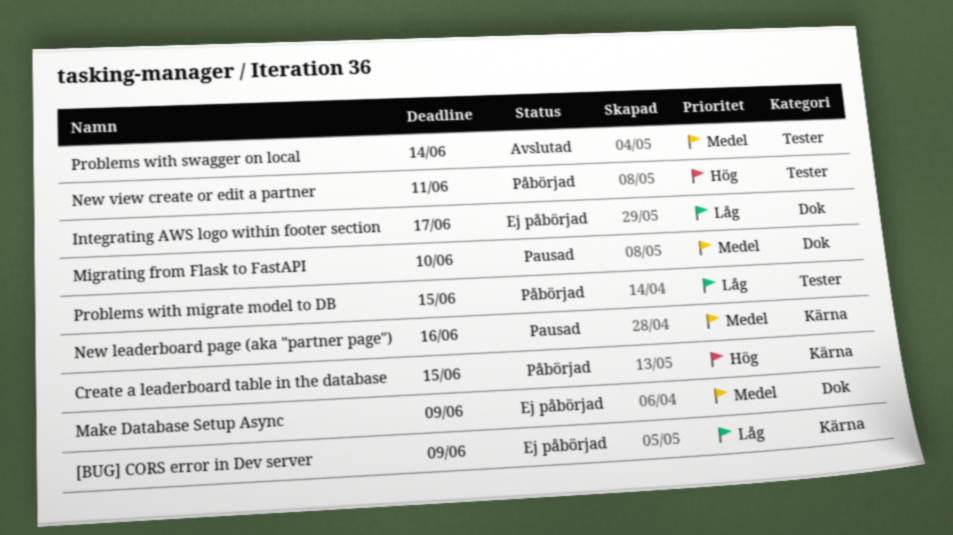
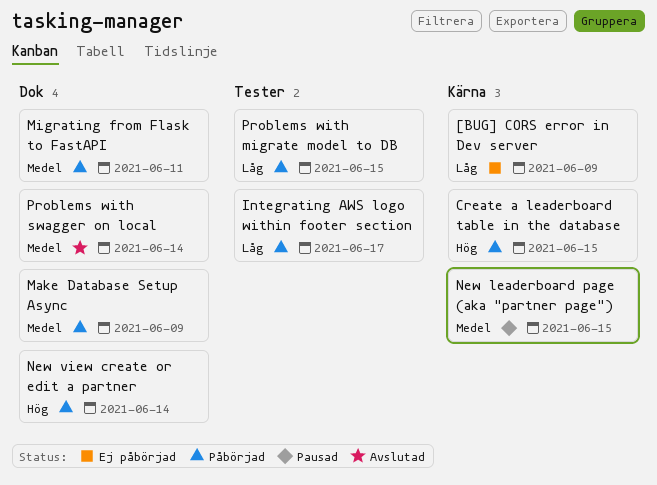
Integrating AWS logo within footer section, status: Ej påbörjad -> Påbörjad
Integrating AWS logo within footer section, label: Dok -> Tester
Make Database Setup Async, status: Ej påbörjad -> Påbörjad
Migrating from Flask to FastAPI, status: Pausad -> Påbörjad
Migrating from Flask to FastAPI, due: Jun 10 -> Jun 11
New leaderboard page (aka "partner page"), due: Jun 16 -> Jun 15
New view create or edit a partner, label: Tester -> Dok
New view create or edit a partner, due: Jun 11 -> Jun 14
Problems with swagger on local, label: Tester -> Dok

